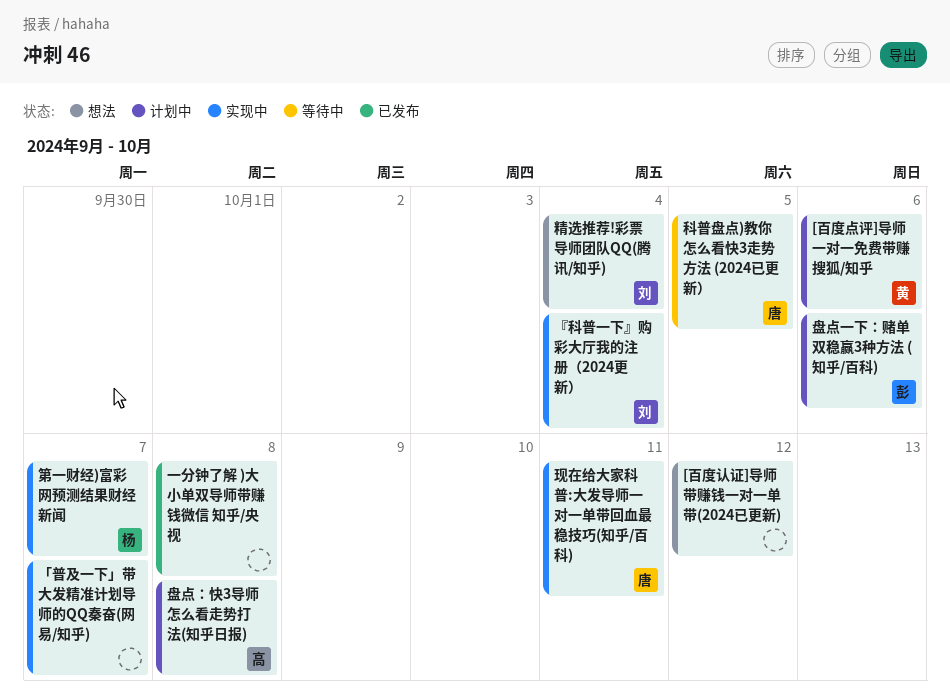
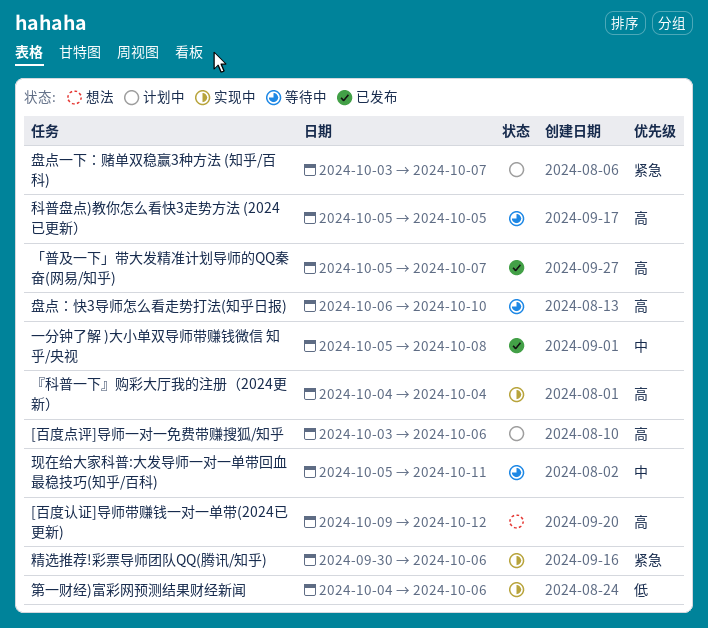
「普及一下」带大发精准计划导师的QQ秦奋(网易/知乎), status: 实现中 -> 已发布
现在给大家科普:大发导师一对一单带回血最稳技巧(知乎/百科), status: 实现中 -> 等待中
盘点一下：赌单双稳赢3种方法 (知乎/百科), due: Oct 6 -> Oct 7
盘点：快3导师怎么看走势打法(知乎日报), status: 计划中 -> 等待中
盘点：快3导师怎么看走势打法(知乎日报), due: Oct 8 -> Oct 10
第一财经)富彩网预测结果财经新闻, due: Oct 7 -> Oct 6
精选推荐!彩票导师团队QQ(腾讯/知乎), status: 想法 -> 实现中
精选推荐!彩票导师团队QQ(腾讯/知乎), due: Oct 4 -> Oct 6

